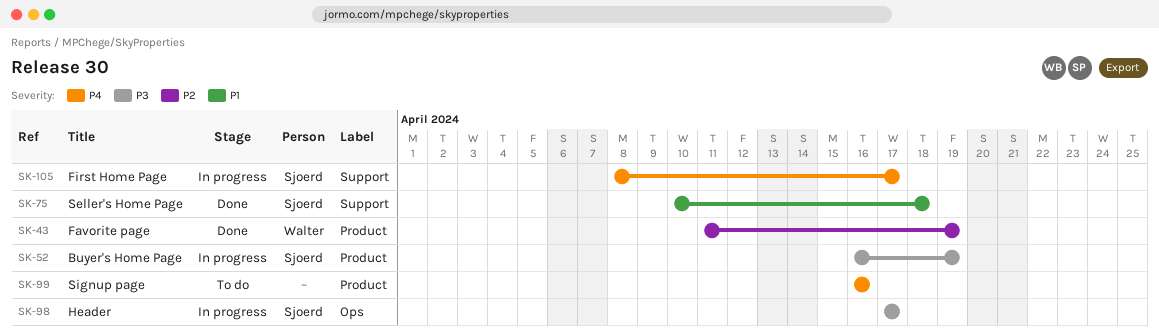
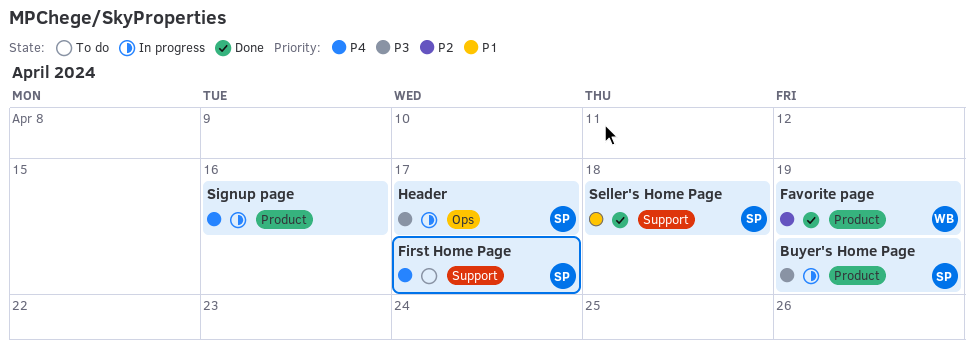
First Home Page, status: In progress -> To do
Signup page, status: To do -> In progress

